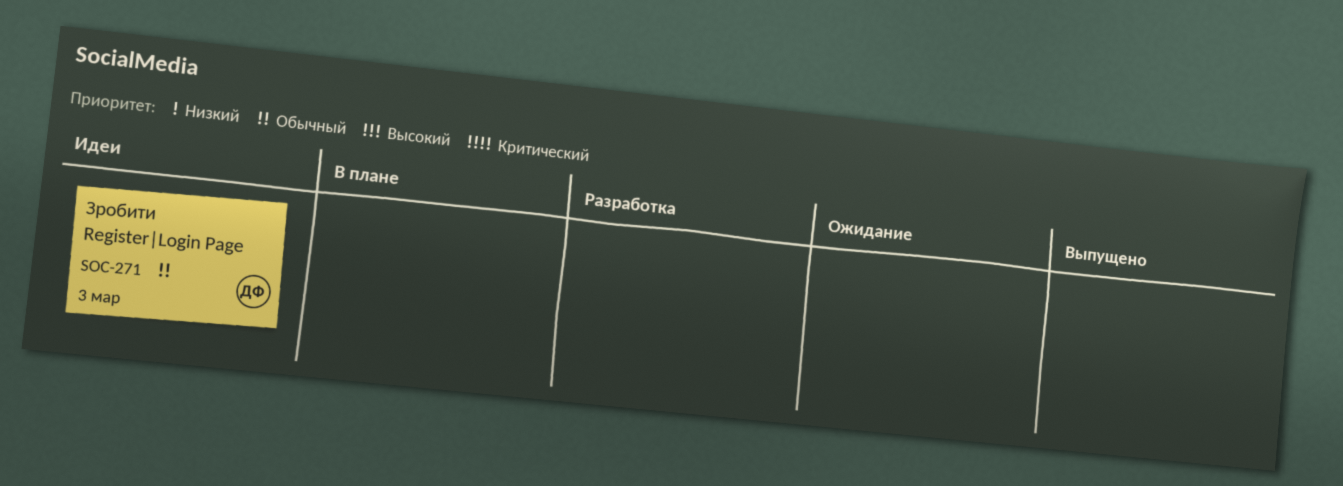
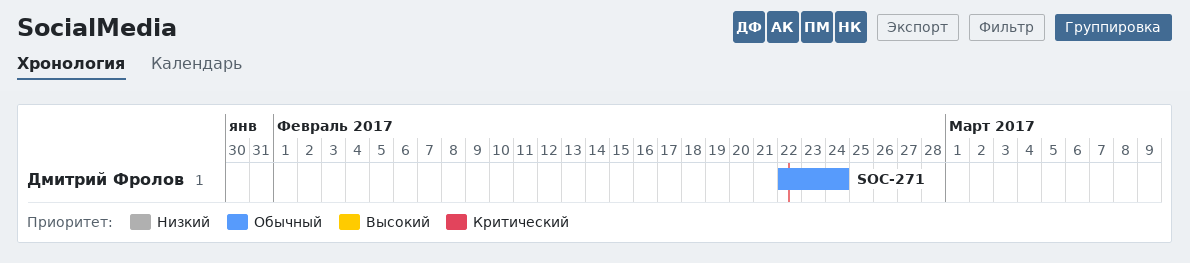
SOC-271, due: Mar 3 -> Feb 24

